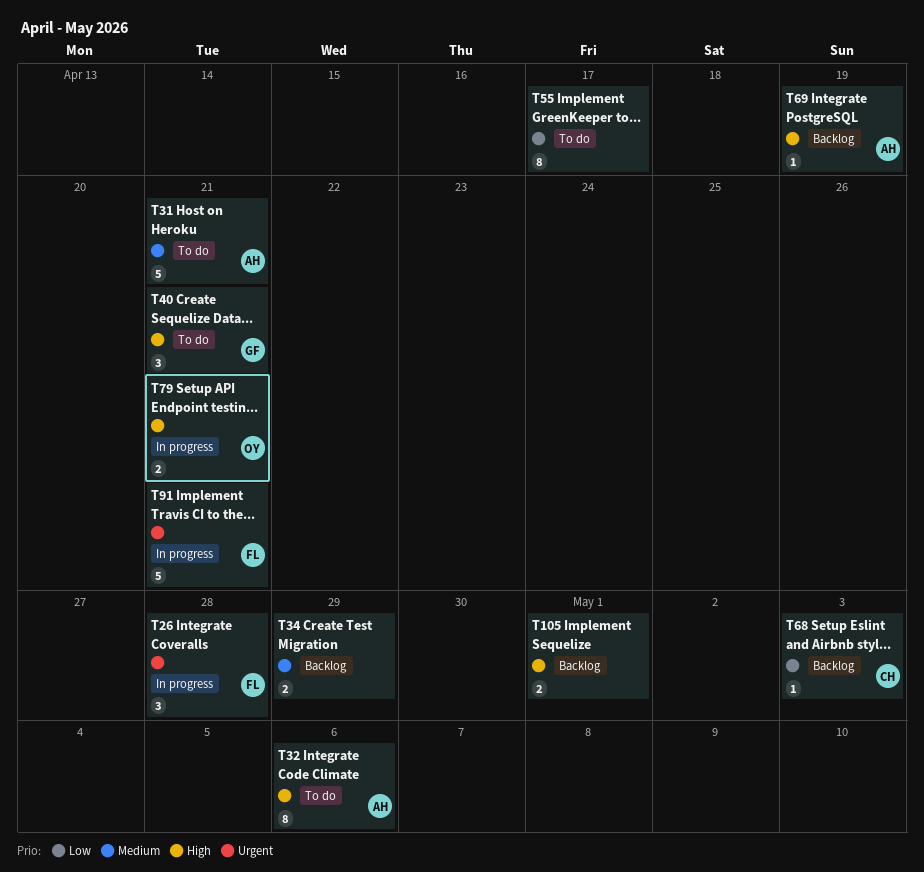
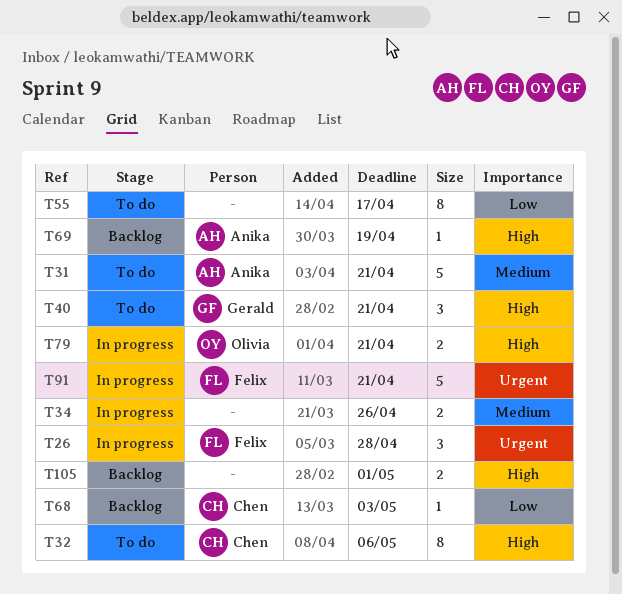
T32, owner: Anika -> Chen
T34, status: Backlog -> In progress
T34, due: Apr 29 -> Apr 26

